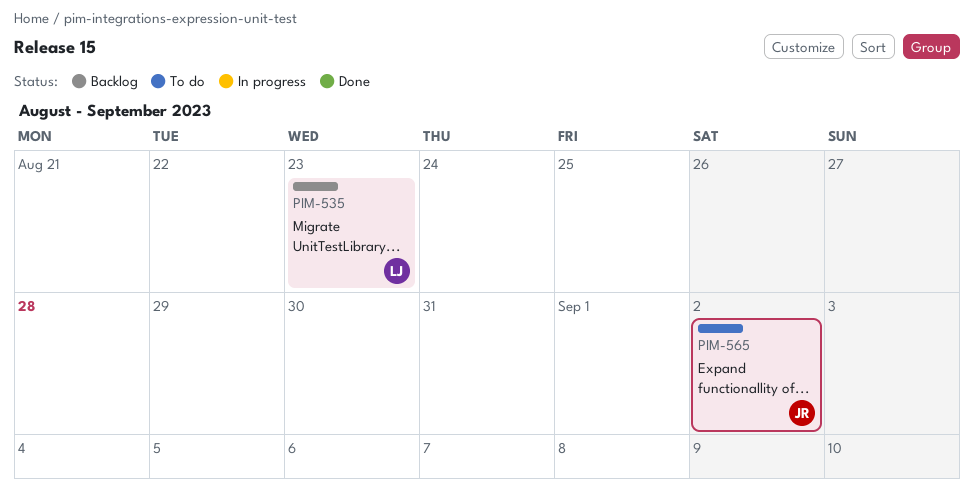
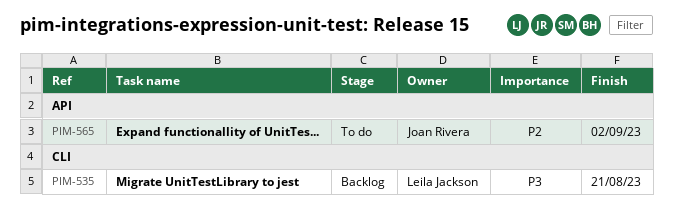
PIM-535, due: Aug 23 -> Aug 21

